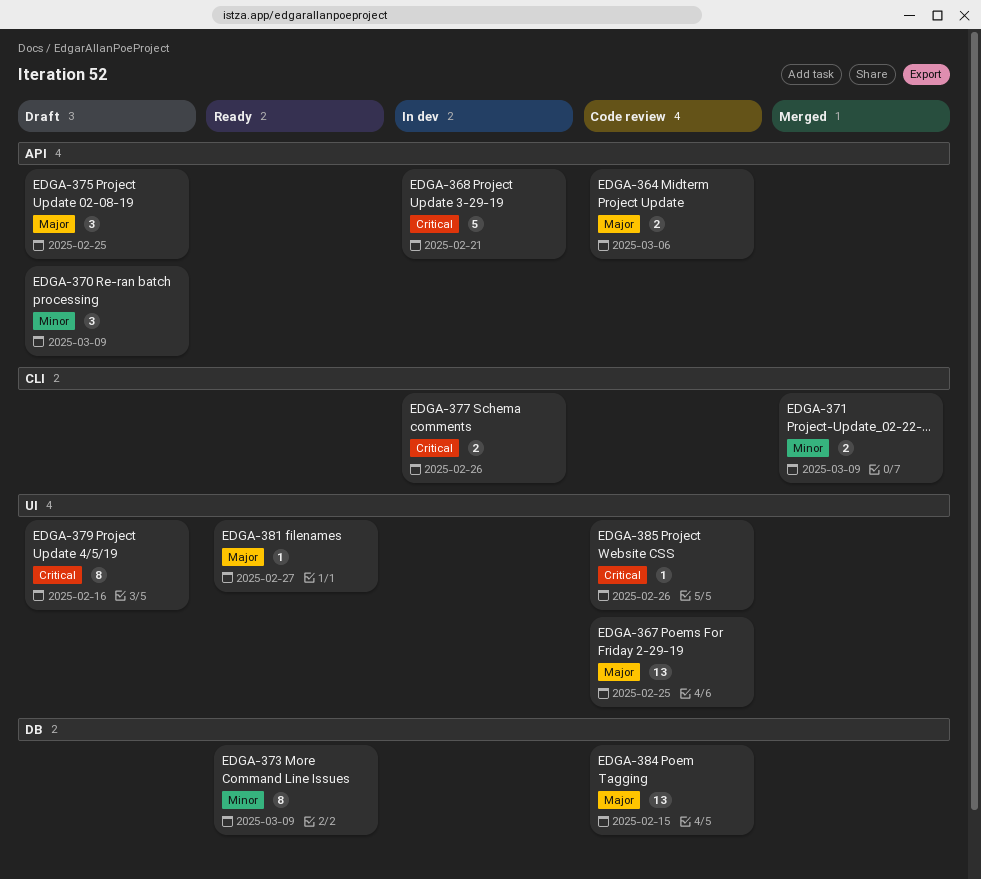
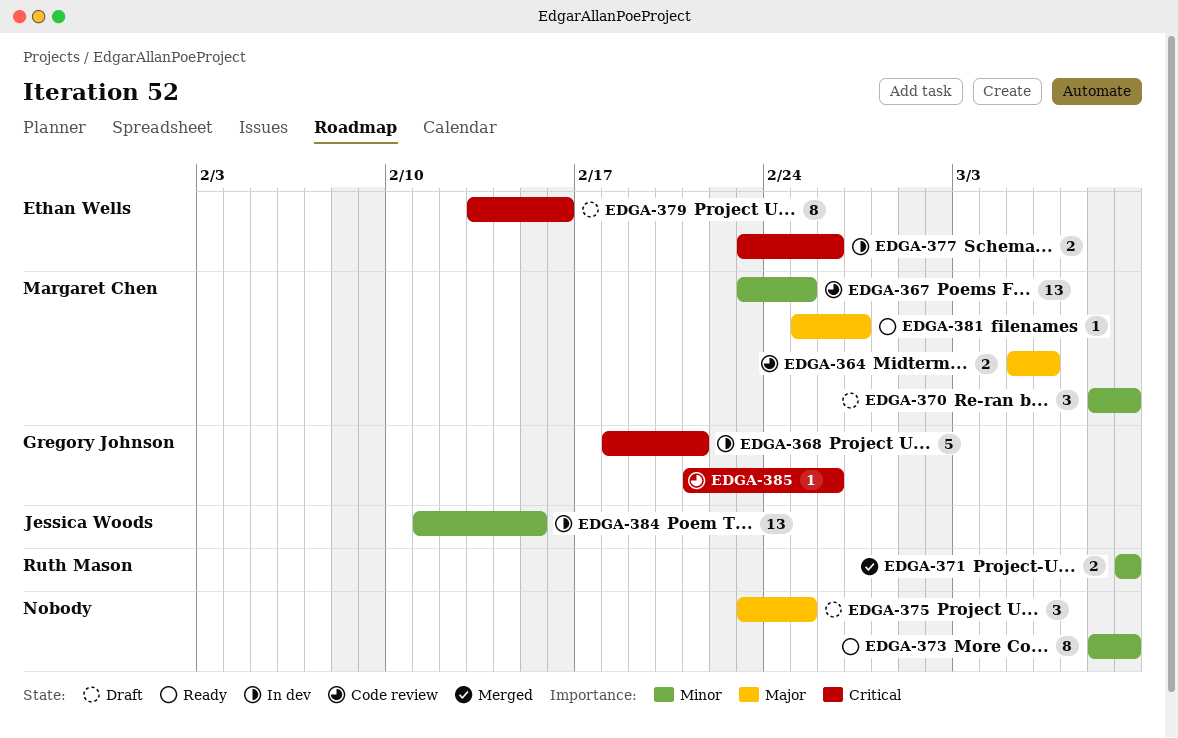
EDGA-367, priority: Major -> Minor
EDGA-384, status: Code review -> In dev
EDGA-384, priority: Major -> Minor

